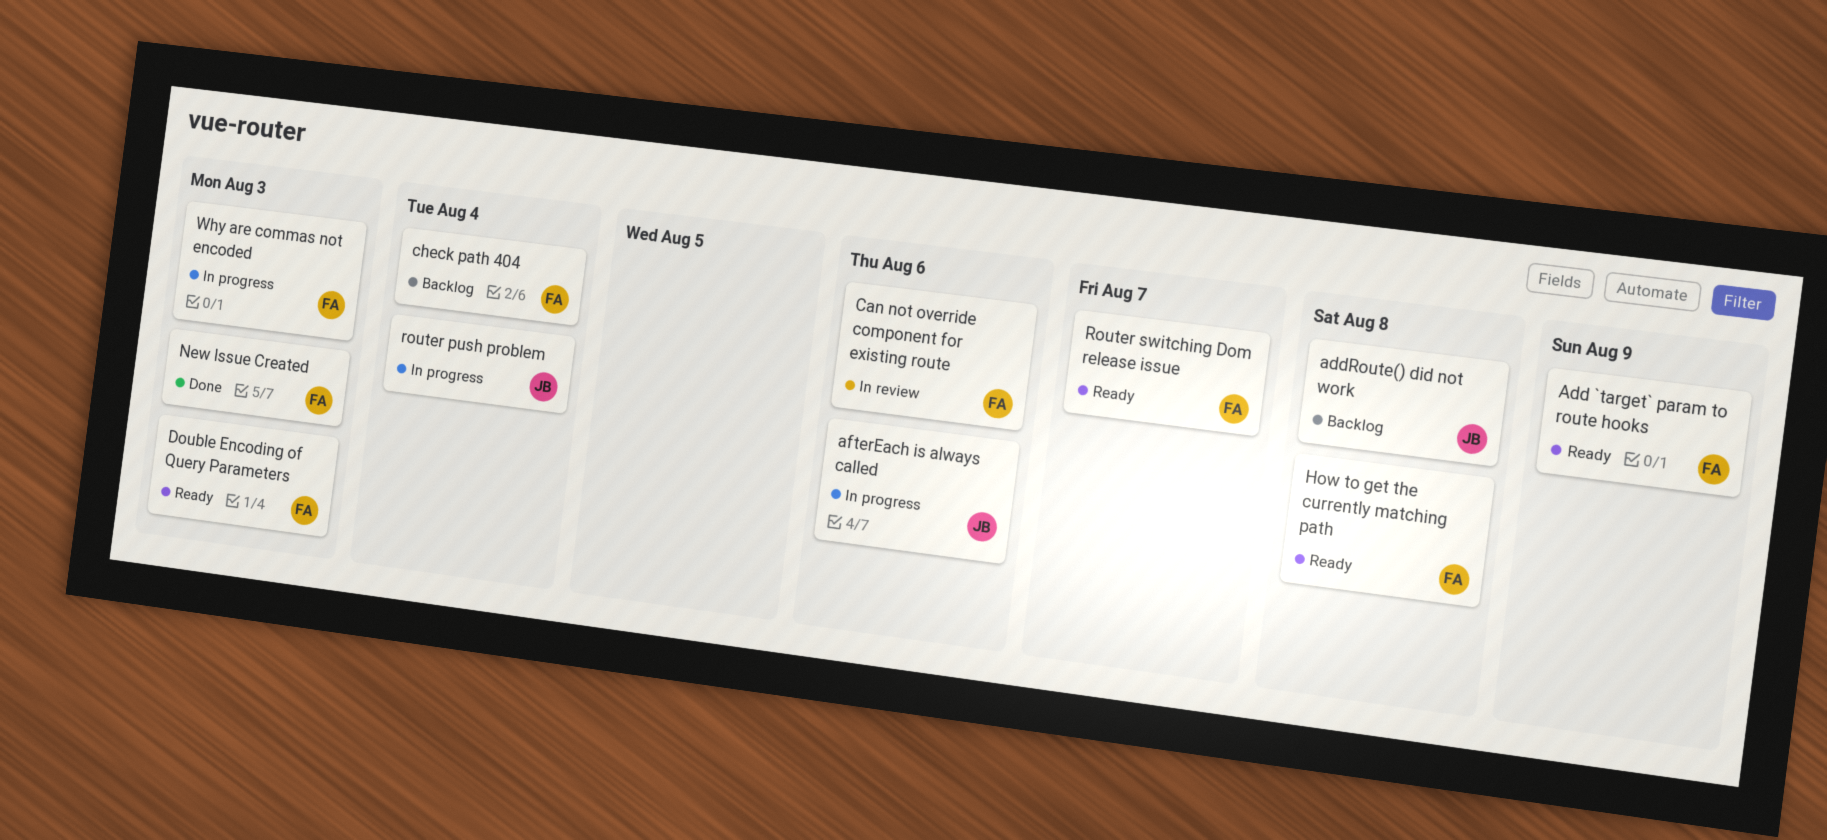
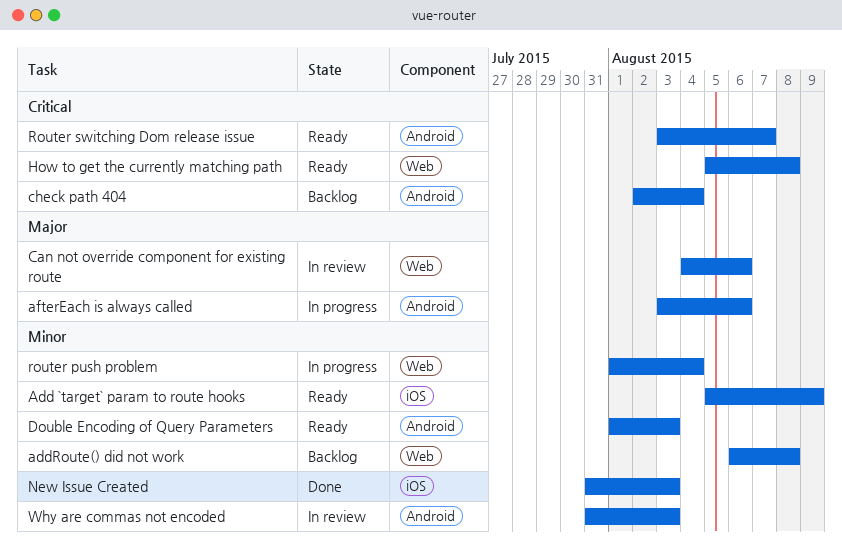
Why are commas not encoded, status: In progress -> In review

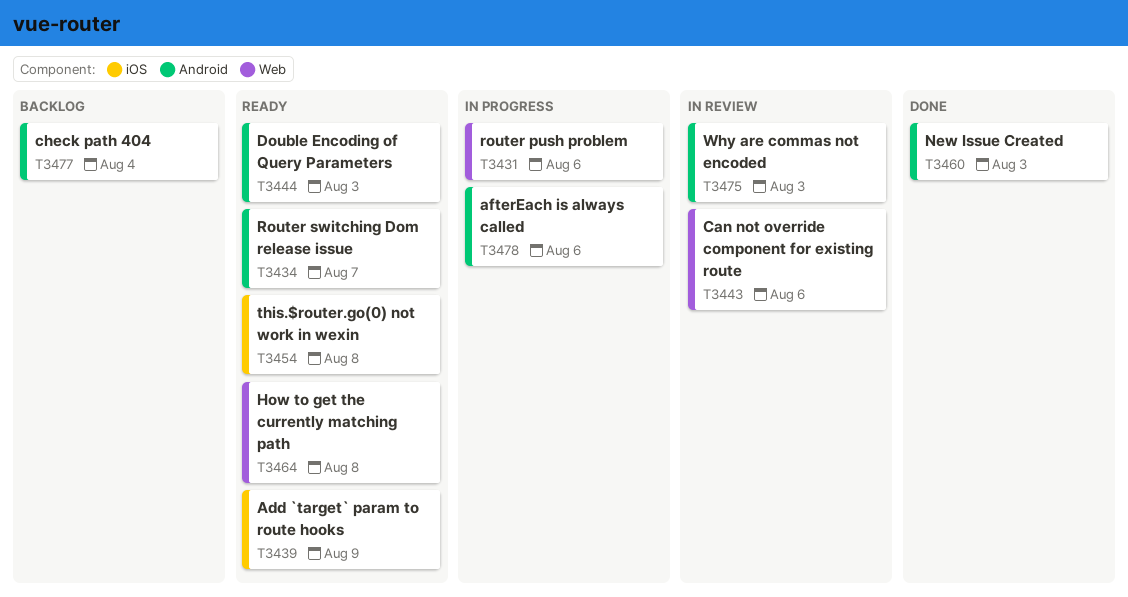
addRoute() did not work: present -> none
New Issue Created, label: iOS -> Android
router push problem, due: Aug 4 -> Aug 6
this.$router.go(0) not work in wexin: none -> present

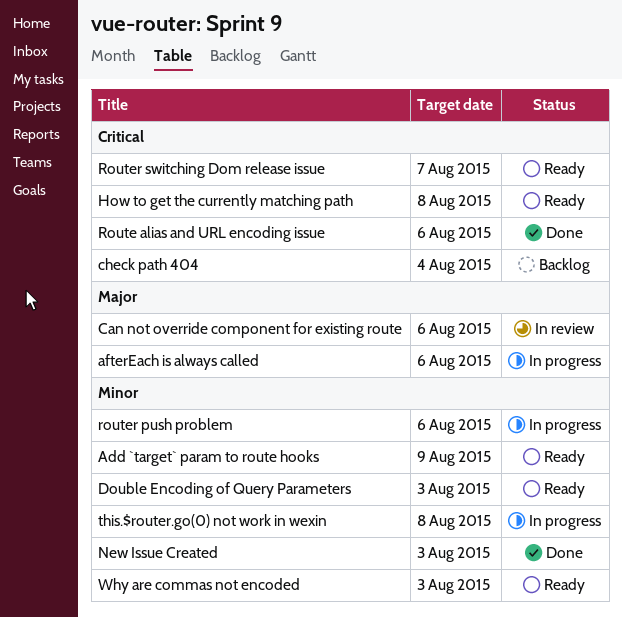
Route alias and URL encoding issue: none -> present
this.$router.go(0) not work in wexin, status: Ready -> In progress
Why are commas not encoded, status: In review -> Ready

